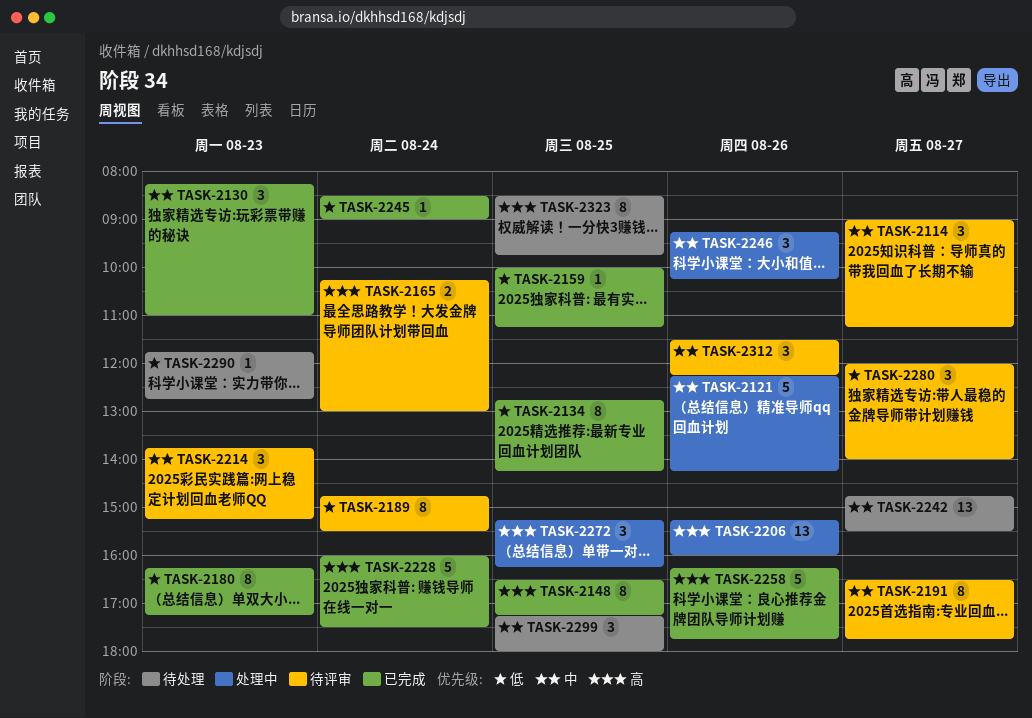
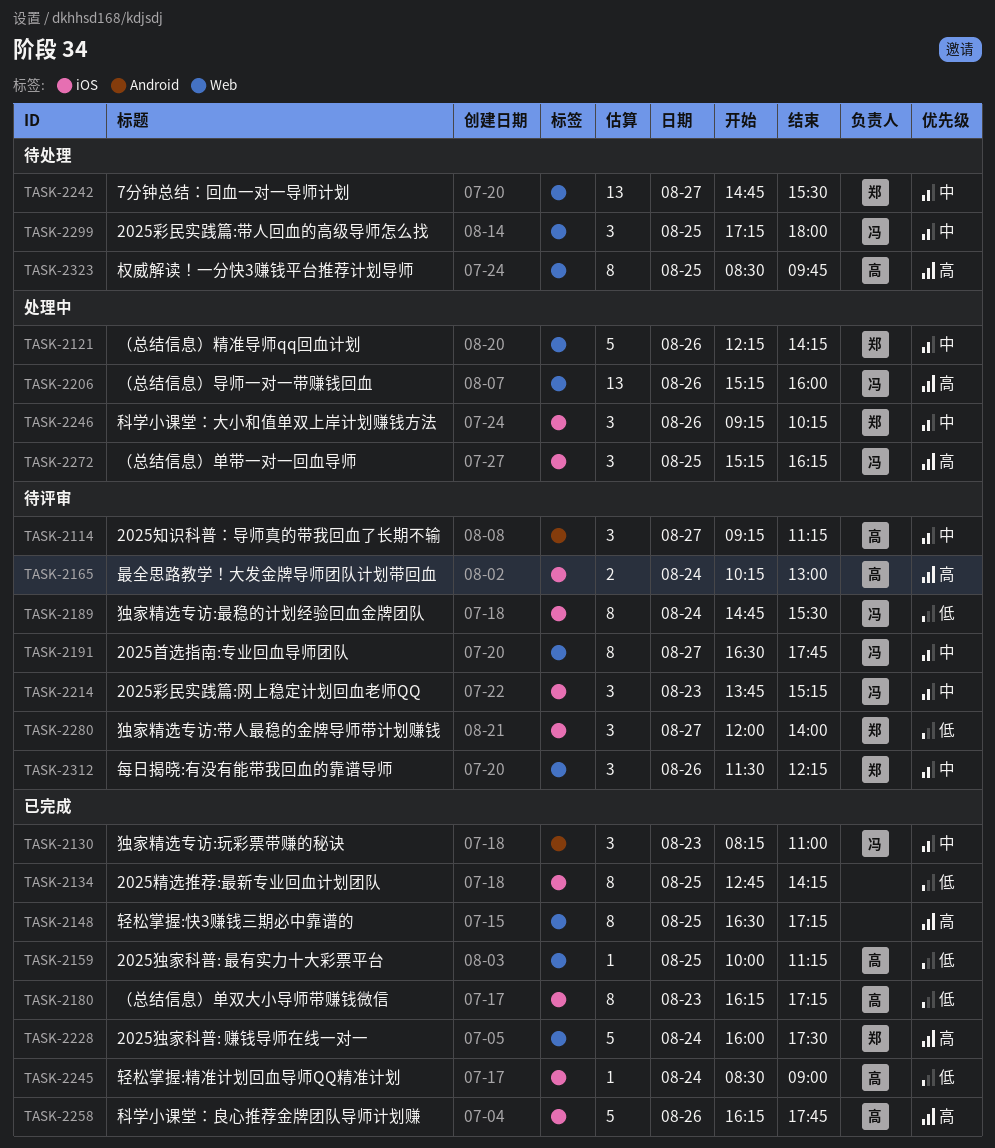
TASK-2114, begins: 09:00 -> 09:15
TASK-2290: present -> none

